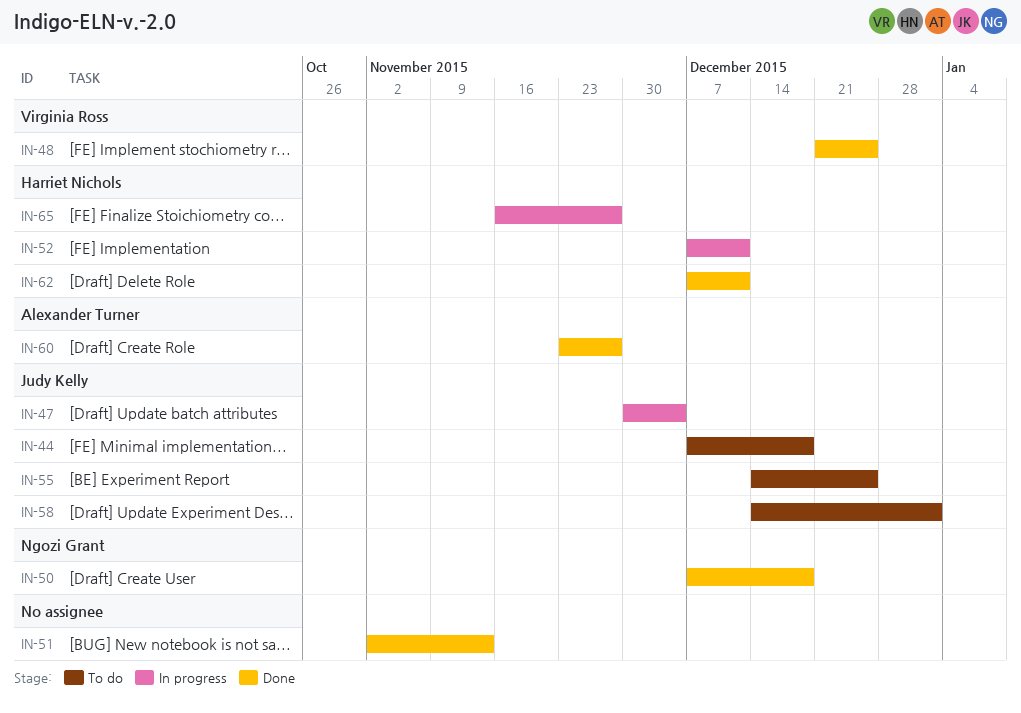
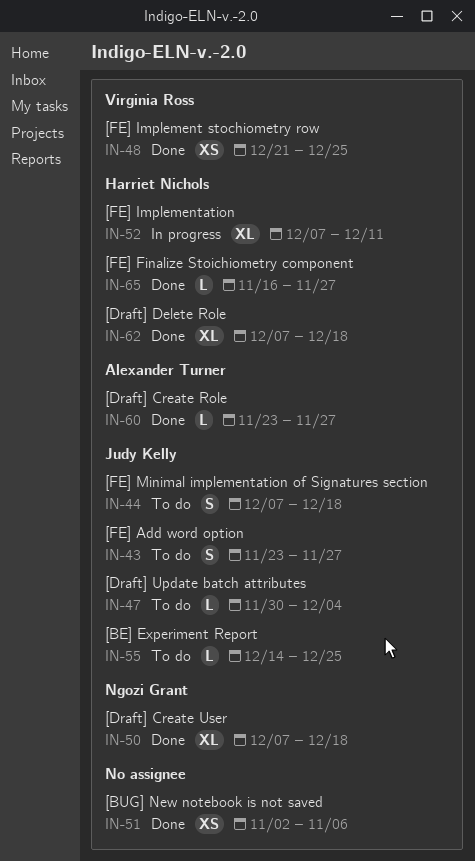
IN-43: none -> present
IN-47, status: In progress -> To do
IN-51, due: Nov 13 -> Nov 6
IN-58: present -> none
IN-62, due: Dec 11 -> Dec 18
IN-65, status: In progress -> Done

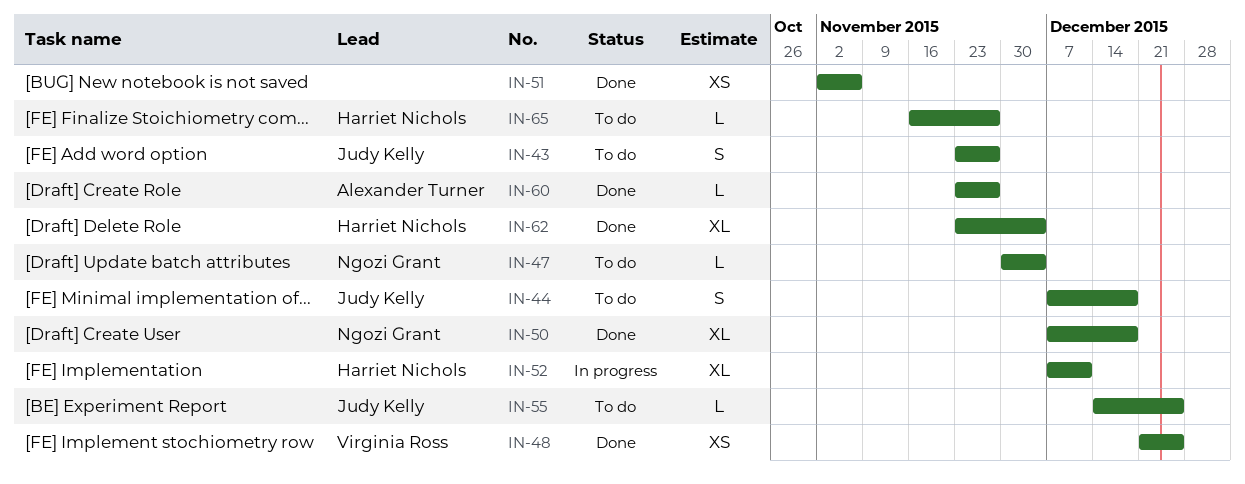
IN-47, owner: Judy Kelly -> Ngozi Grant
IN-62, start: Dec 7 -> Nov 23
IN-62, due: Dec 18 -> Dec 4
IN-65, status: Done -> To do

